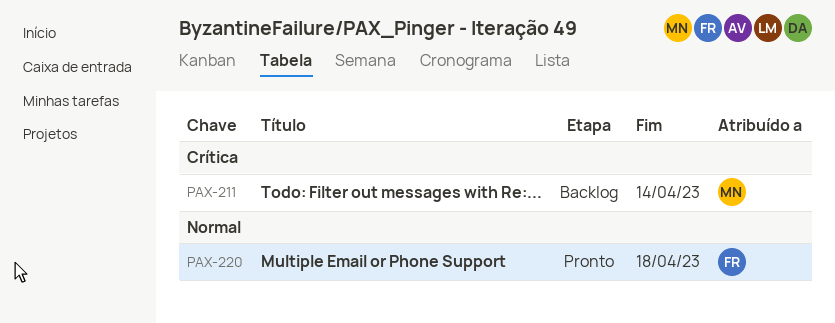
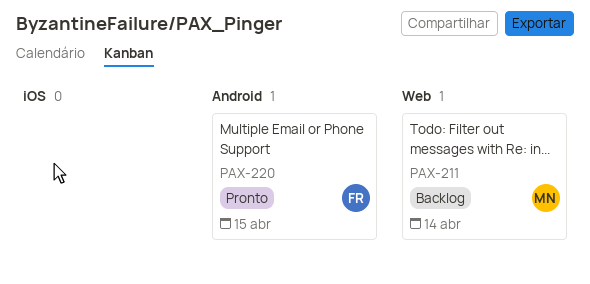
PAX-220, due: Apr 18 -> Apr 15

